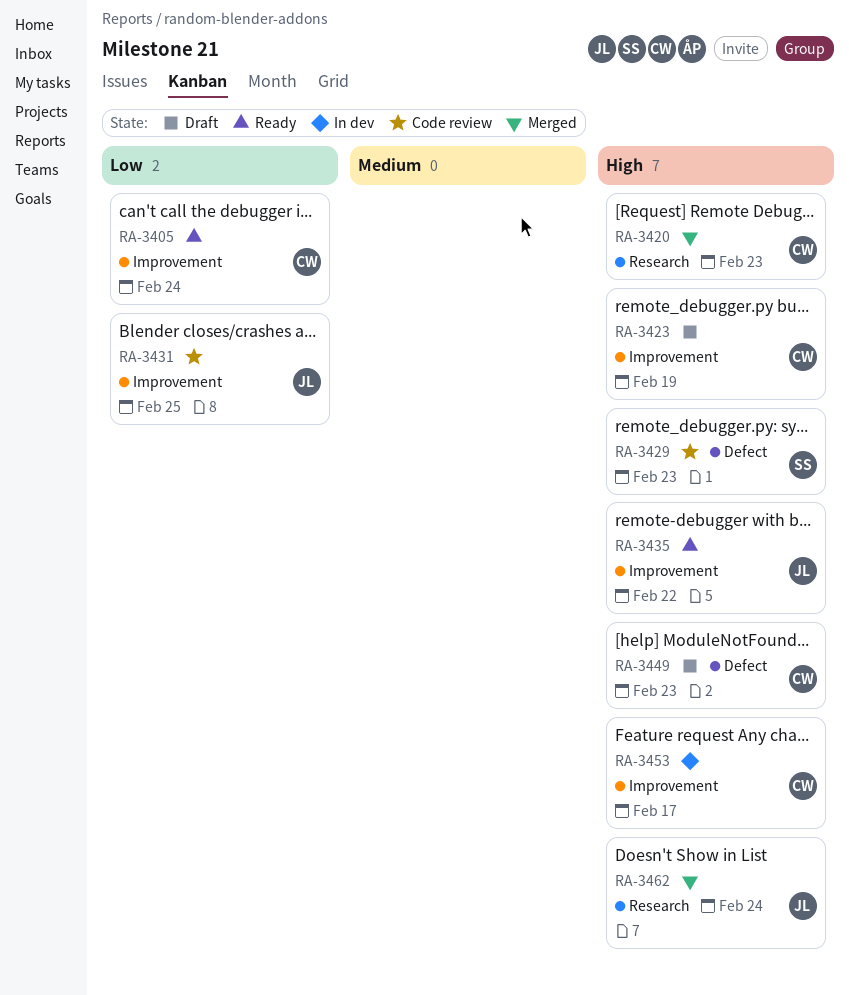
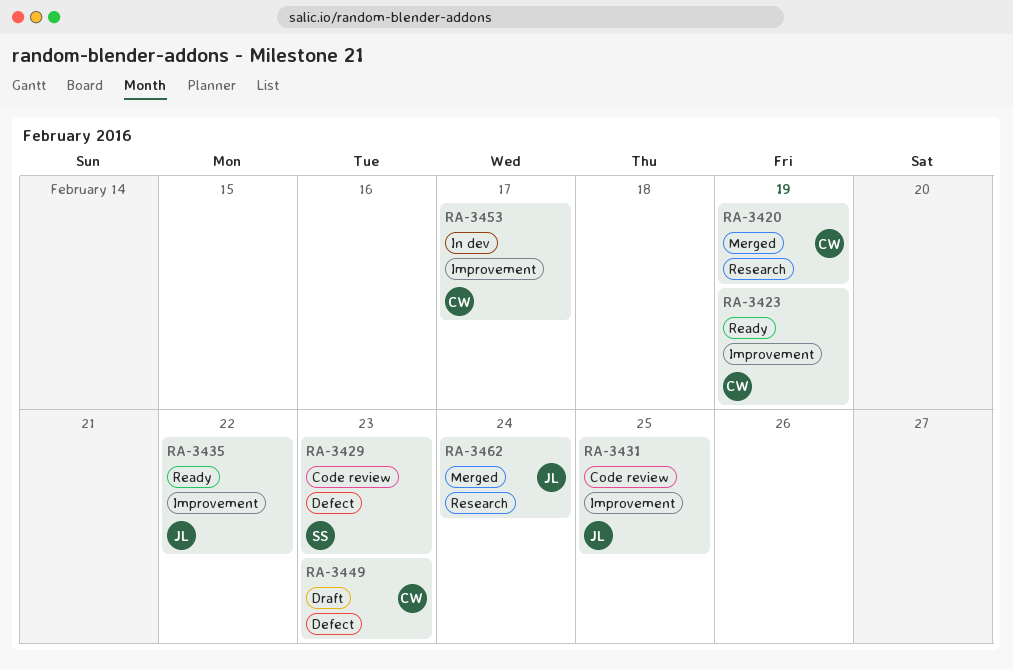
RA-3405: present -> none
RA-3420, due: Feb 23 -> Feb 19
RA-3423, status: Draft -> Ready

